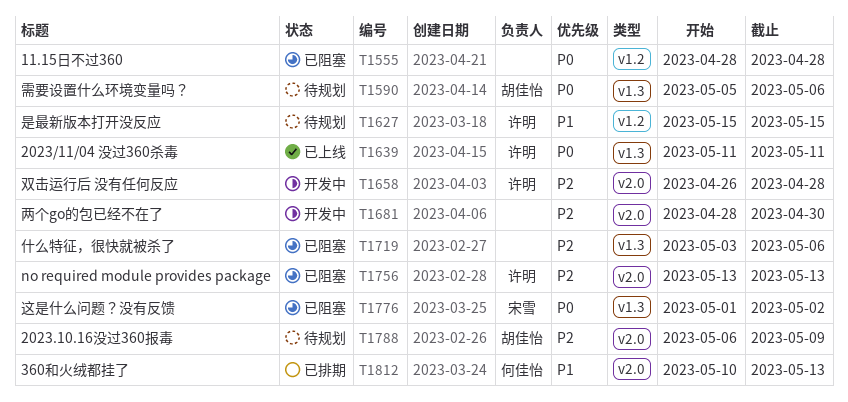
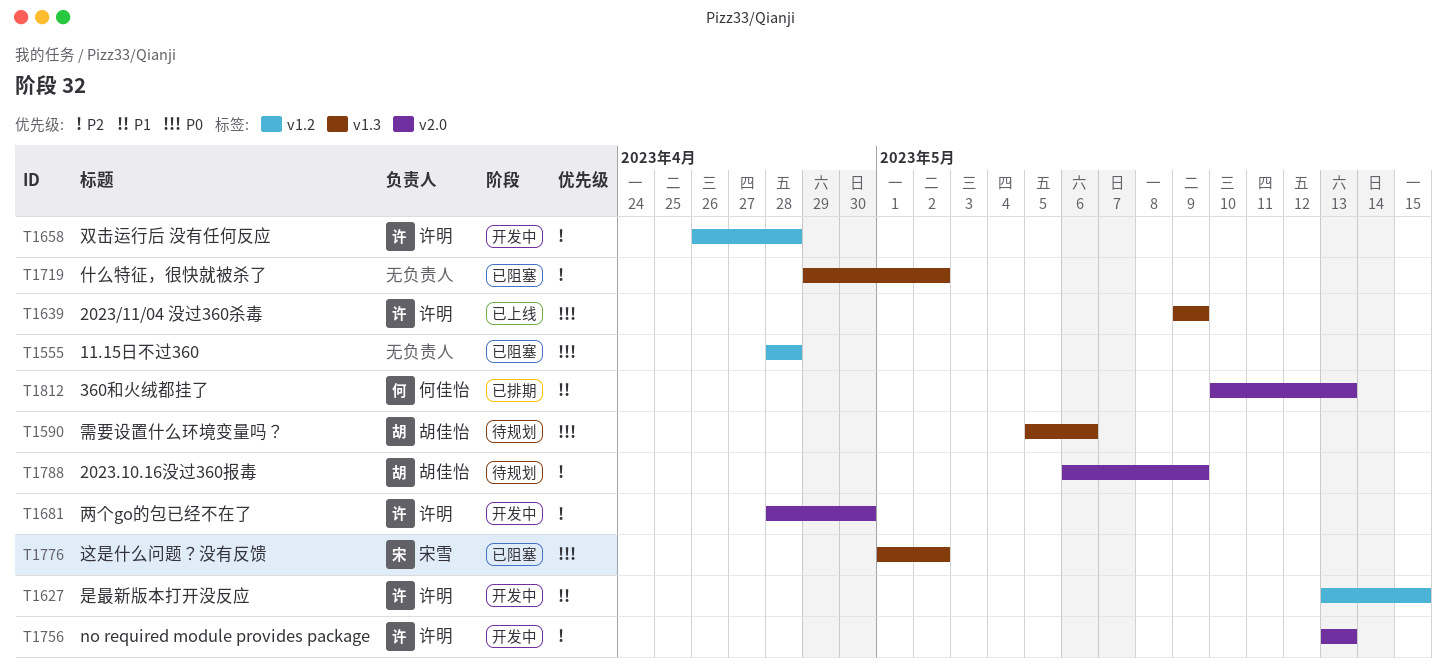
T1627, status: 待规划 -> 开发中
T1627, start: May 15 -> May 13
T1639, start: May 11 -> May 9
T1639, due: May 11 -> May 9
T1658, label: v2.0 -> v1.2
T1681, owner: none -> 许明
T1719, start: May 3 -> Apr 29
T1719, due: May 6 -> May 2
T1756, status: 已阻塞 -> 开发中

